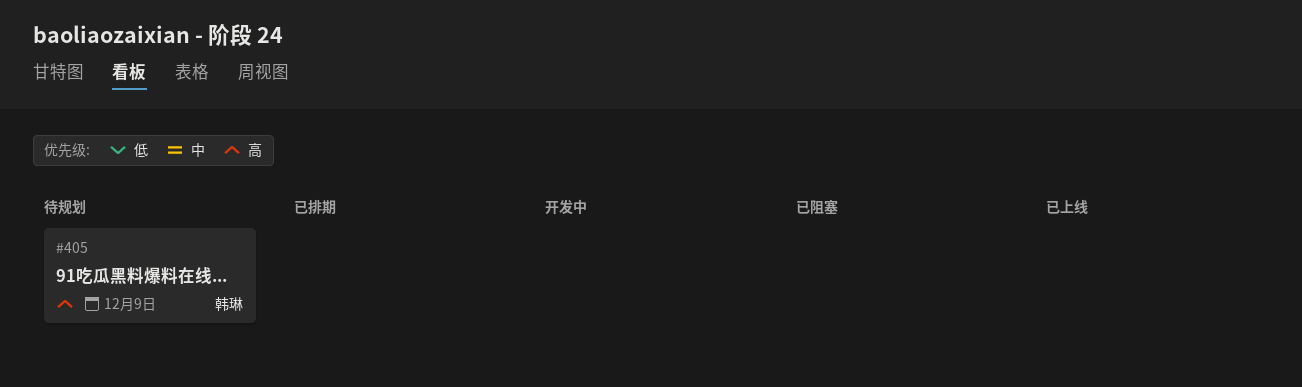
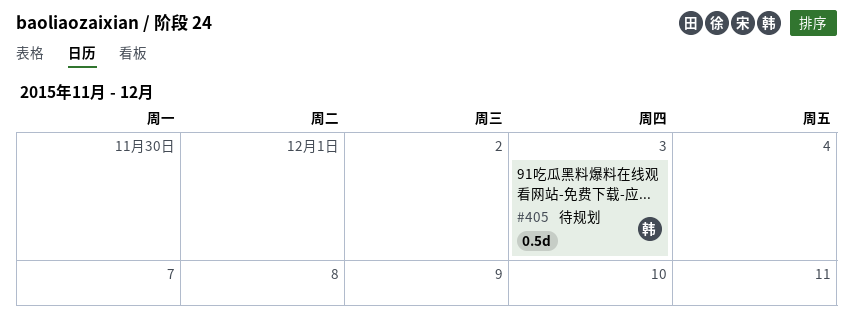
#405, due: Dec 9 -> Dec 3

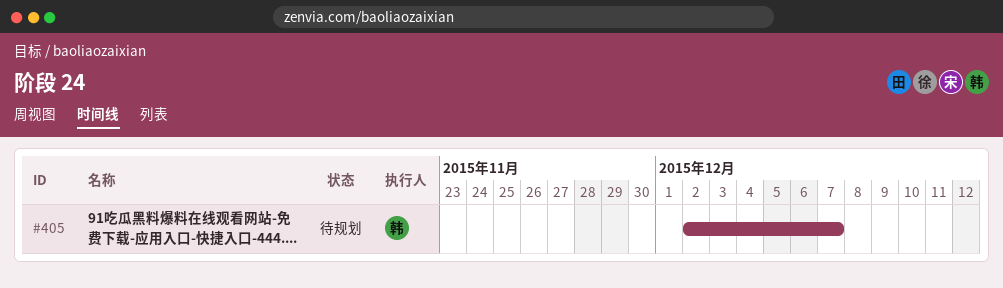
#405, due: Dec 3 -> Dec 7

